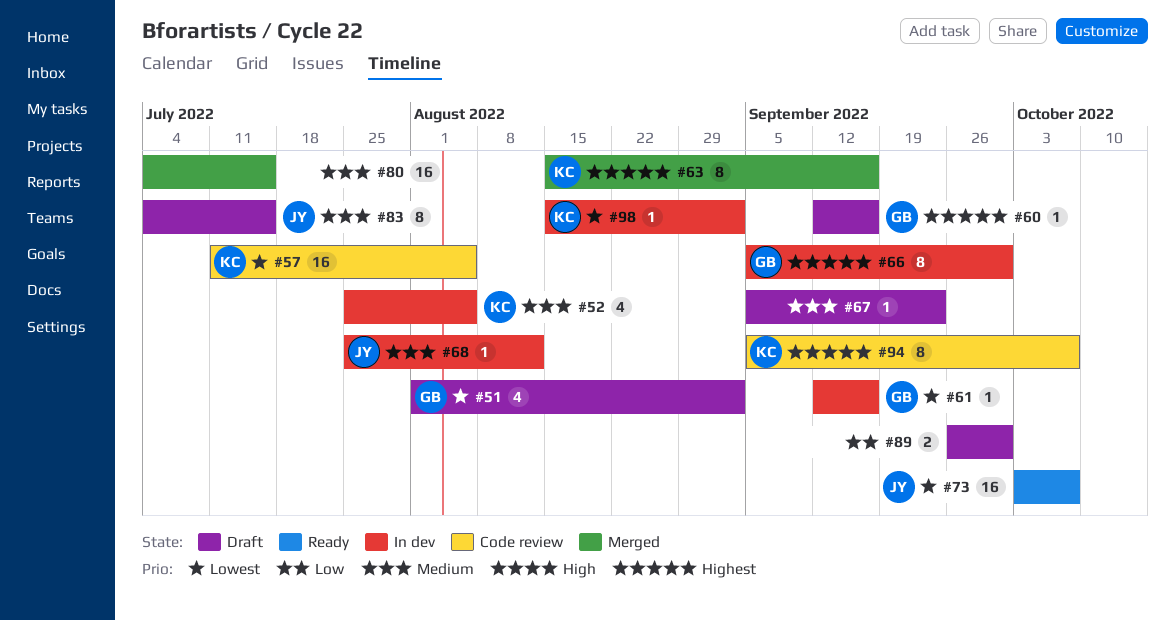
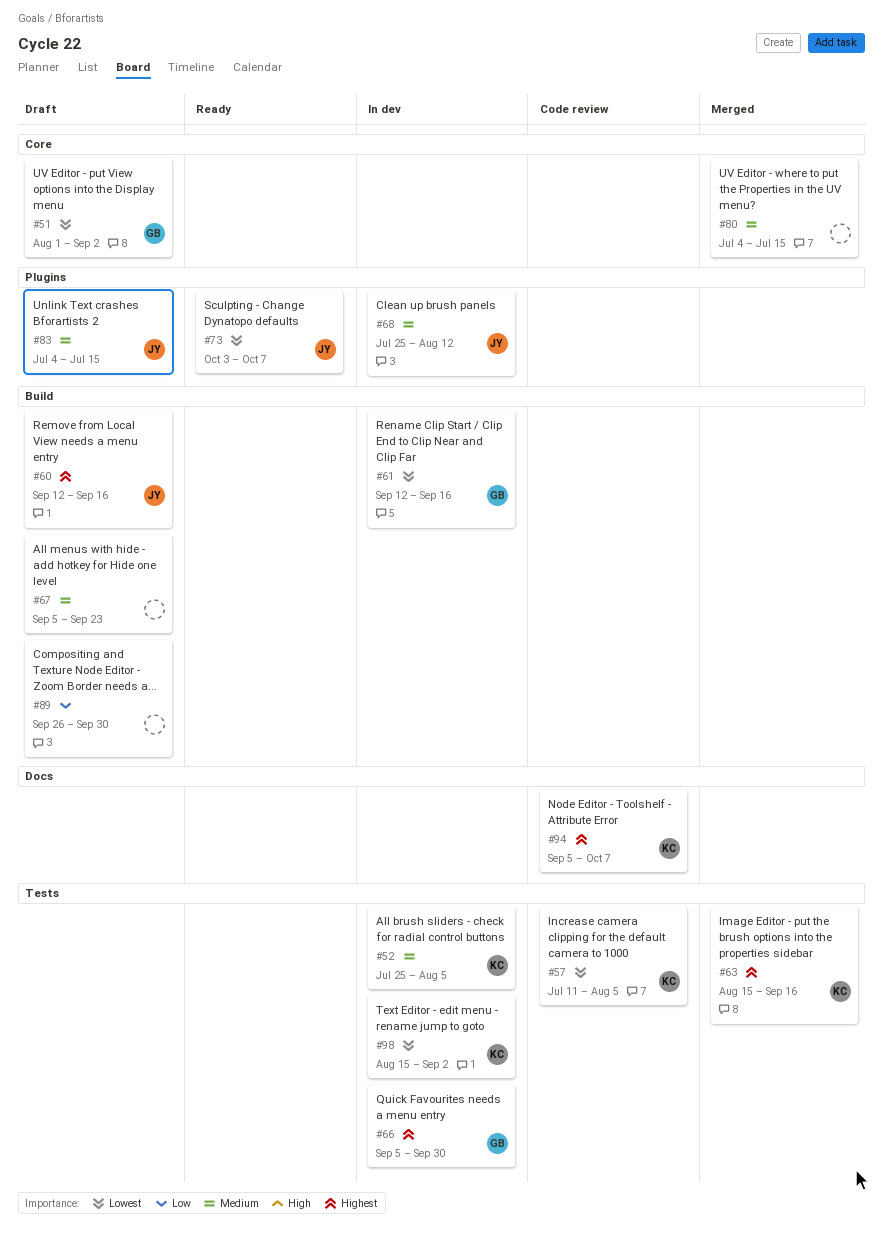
#60, owner: GB -> JY

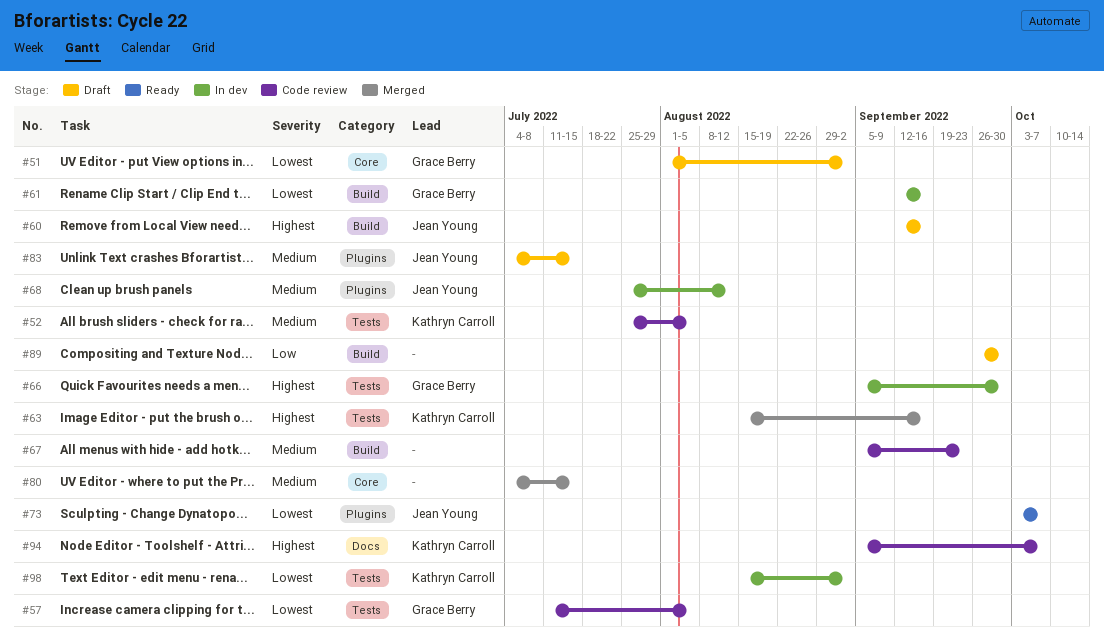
#52, status: In dev -> Code review
#57, owner: Kathryn Carroll -> Grace Berry
#67, status: Draft -> Code review

